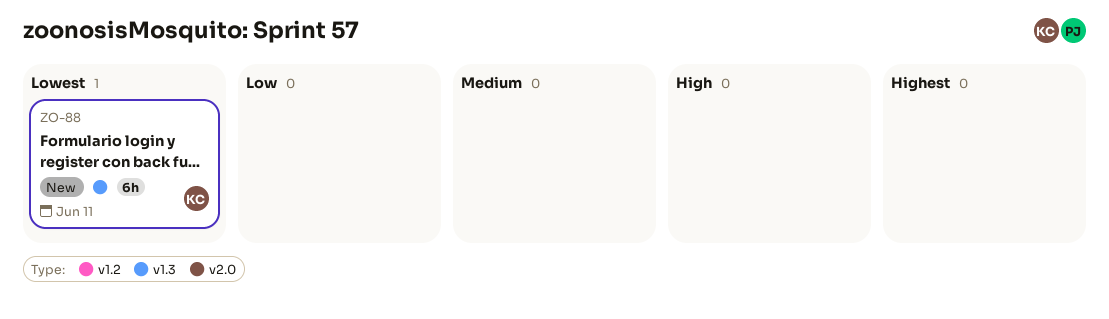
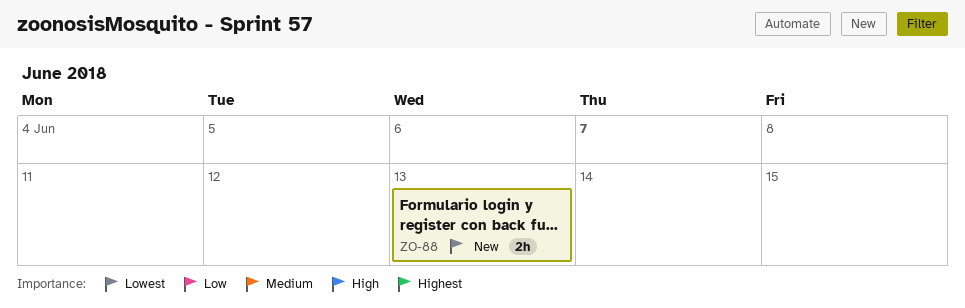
ZO-88, estimate: 6h -> 2h
ZO-88, due: Jun 11 -> Jun 13

